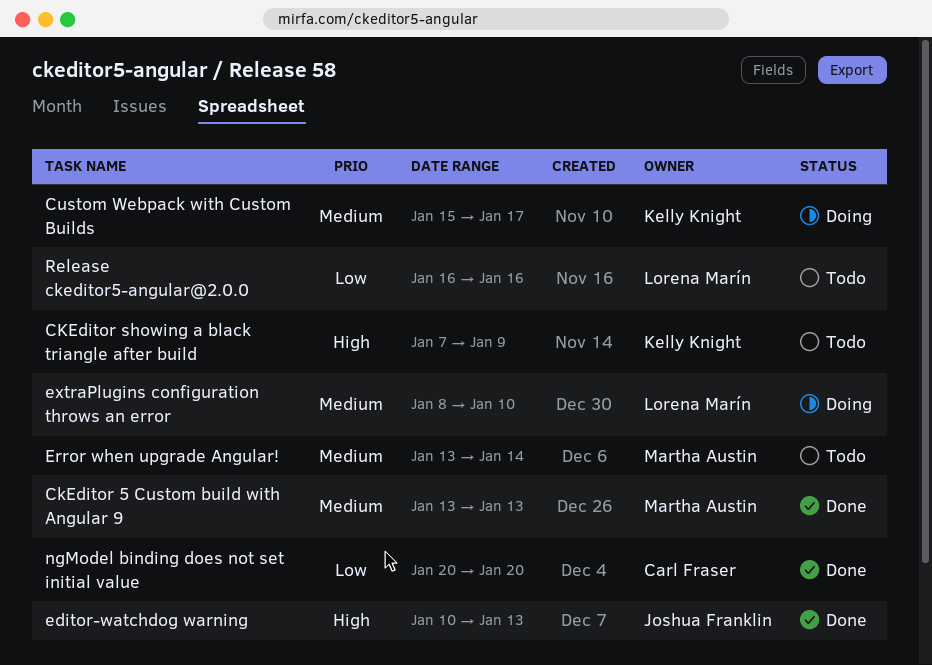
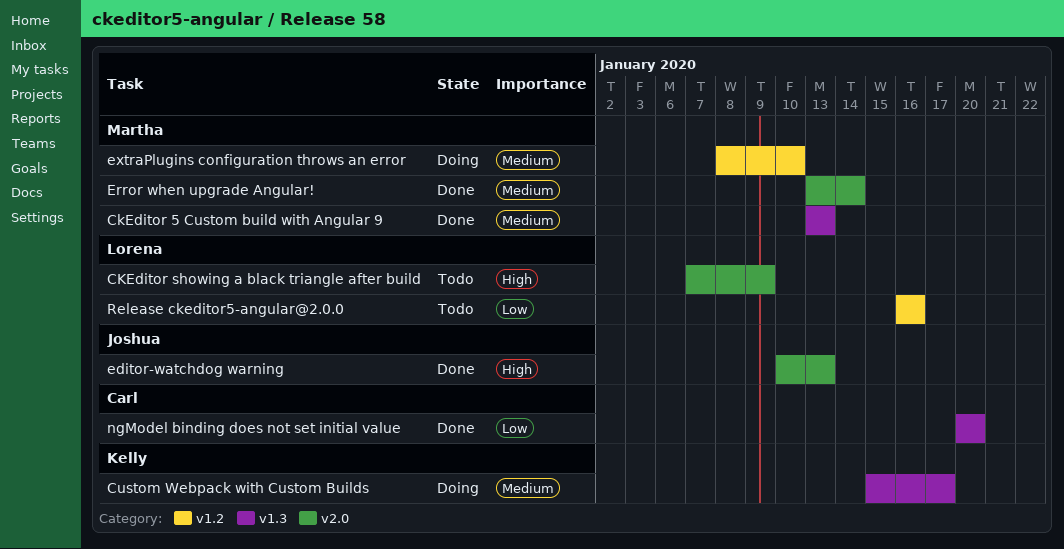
CKEditor showing a black triangle after build, owner: Kelly Knight -> Lorena Marín
Error when upgrade Angular!, status: Todo -> Done
extraPlugins configuration throws an error, owner: Lorena Marín -> Martha Austin

